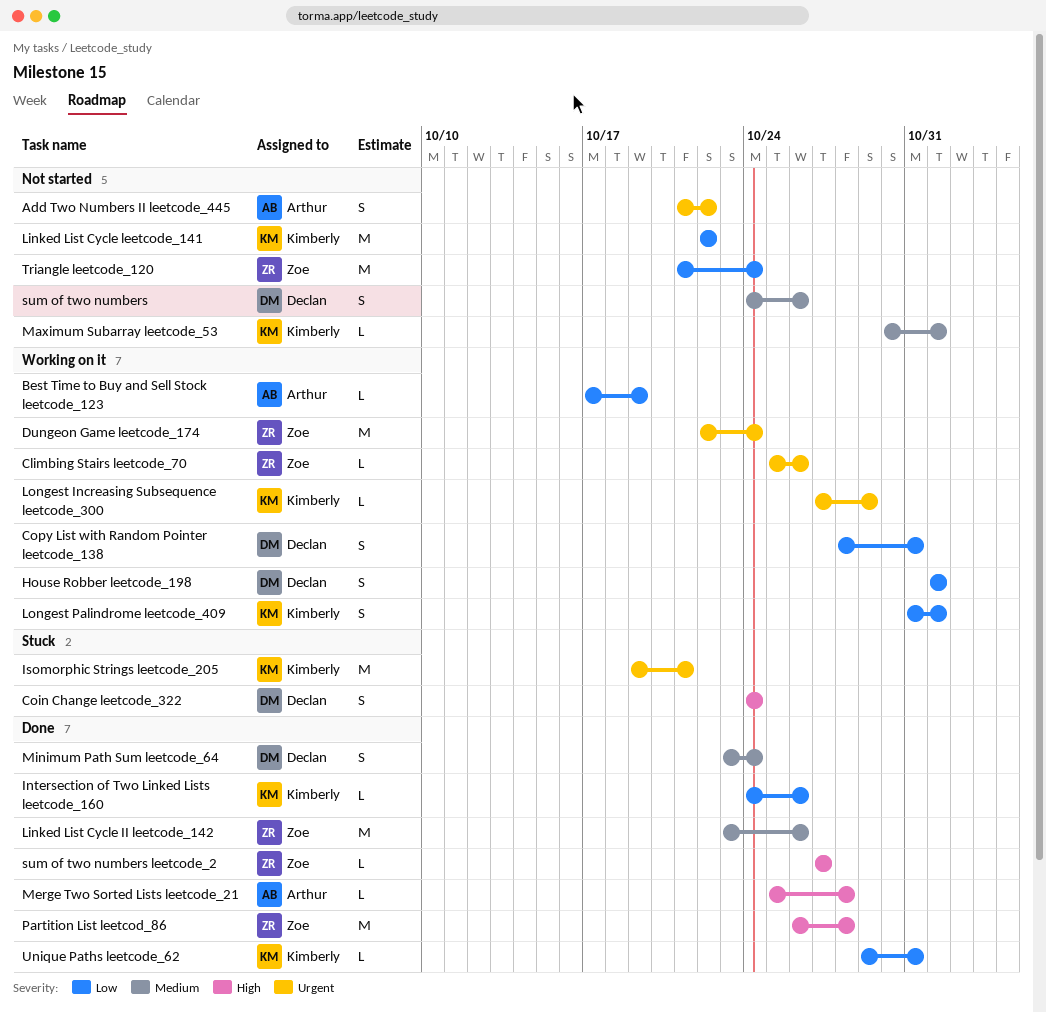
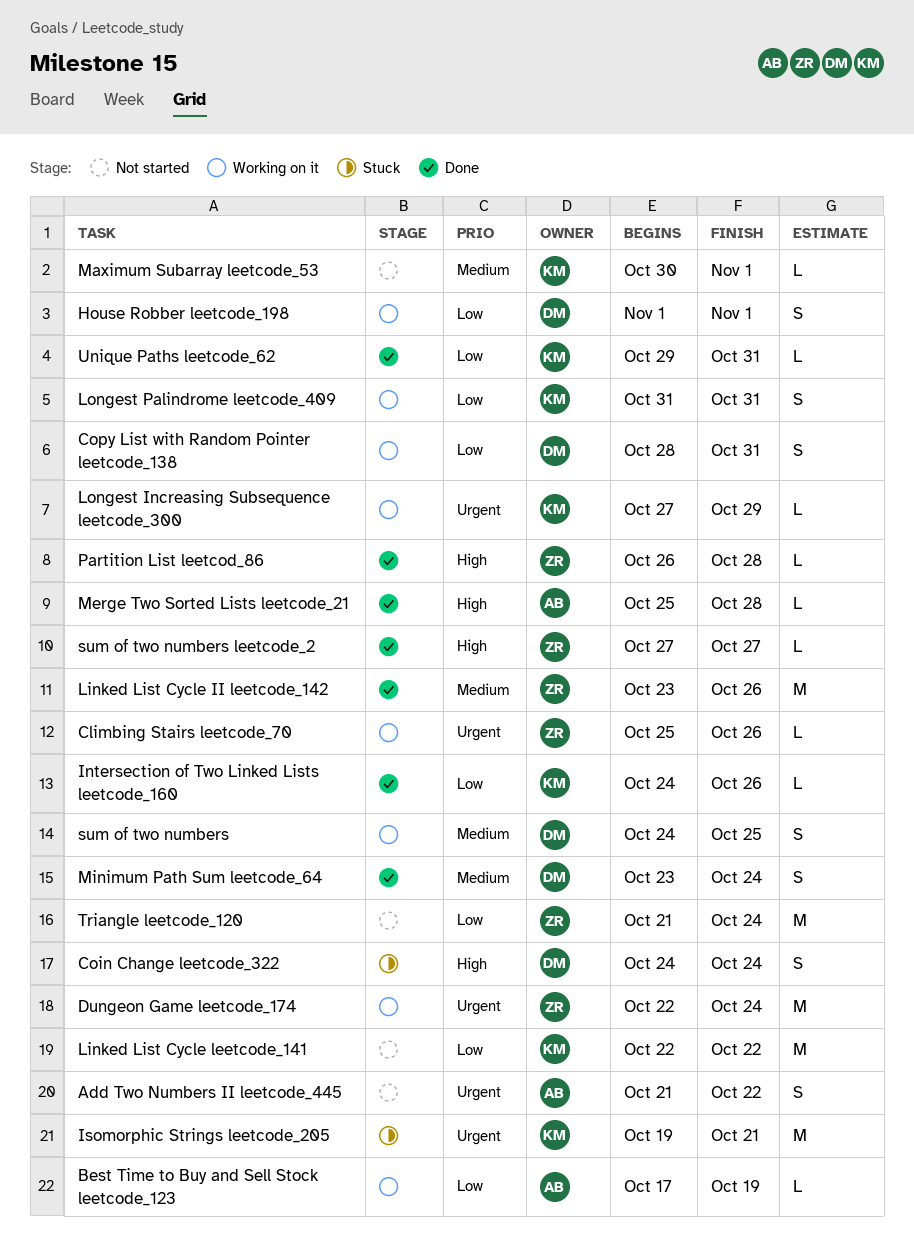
Longest Palindrome leetcode_409, due: Nov 1 -> Oct 31
Partition List leetcod_86, estimate: M -> L
sum of two numbers, status: Not started -> Working on it
sum of two numbers, due: Oct 26 -> Oct 25

